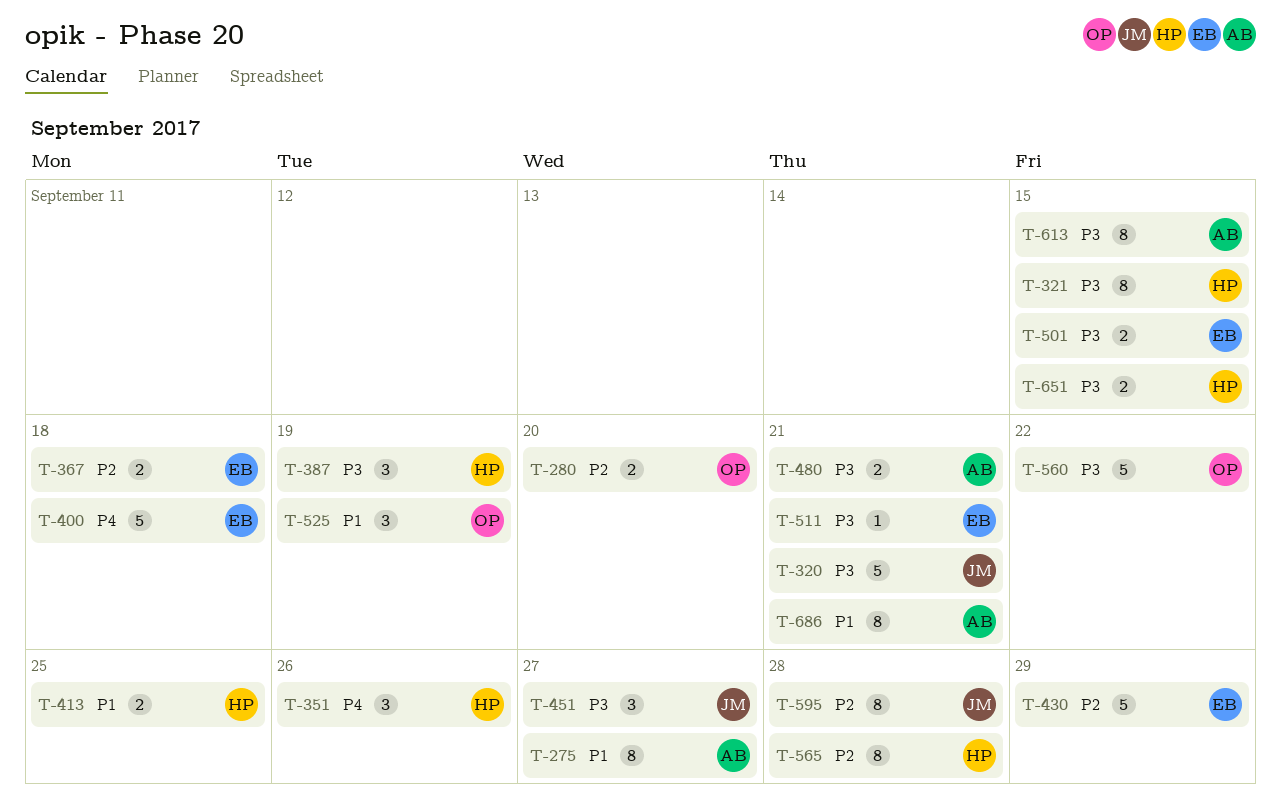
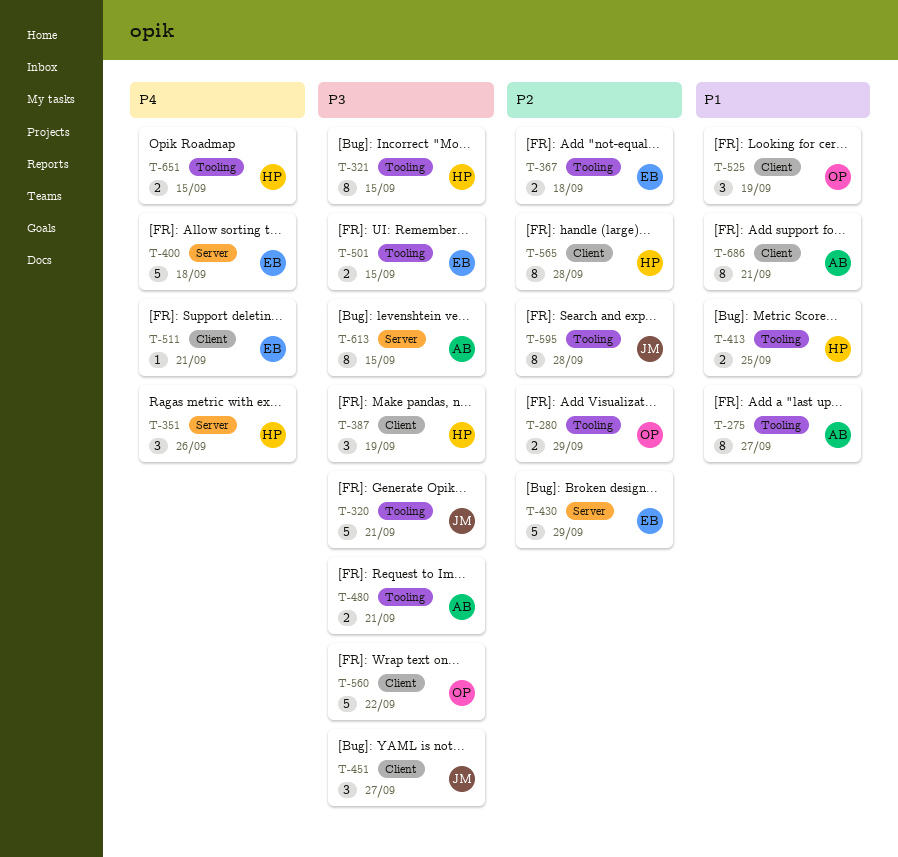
T-280, due: Sep 20 -> Sep 29
T-511, priority: P3 -> P4
T-651, priority: P3 -> P4

